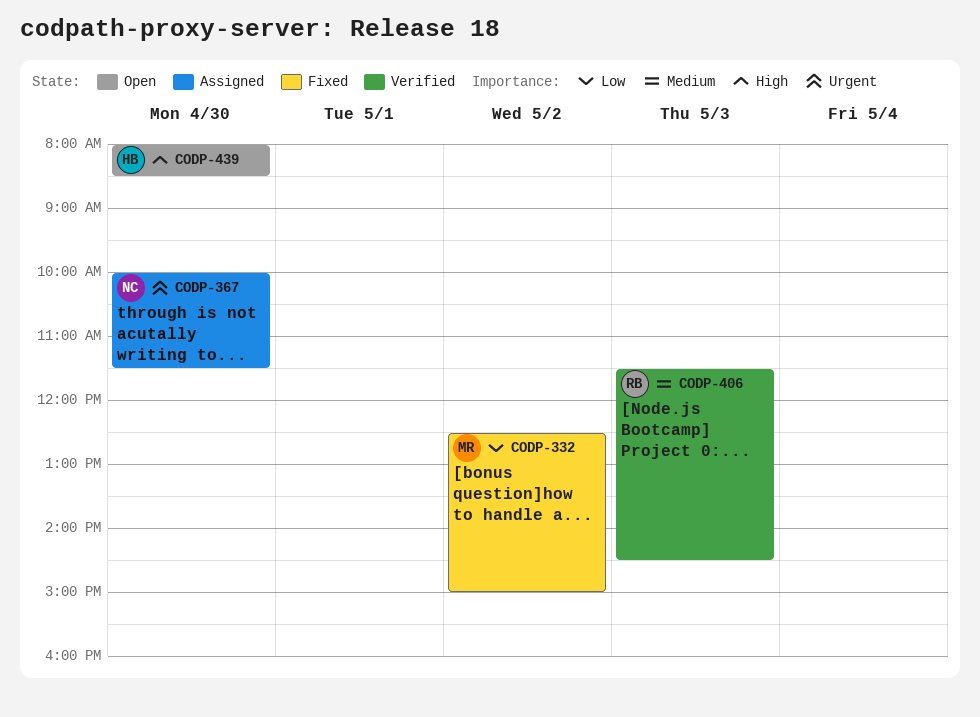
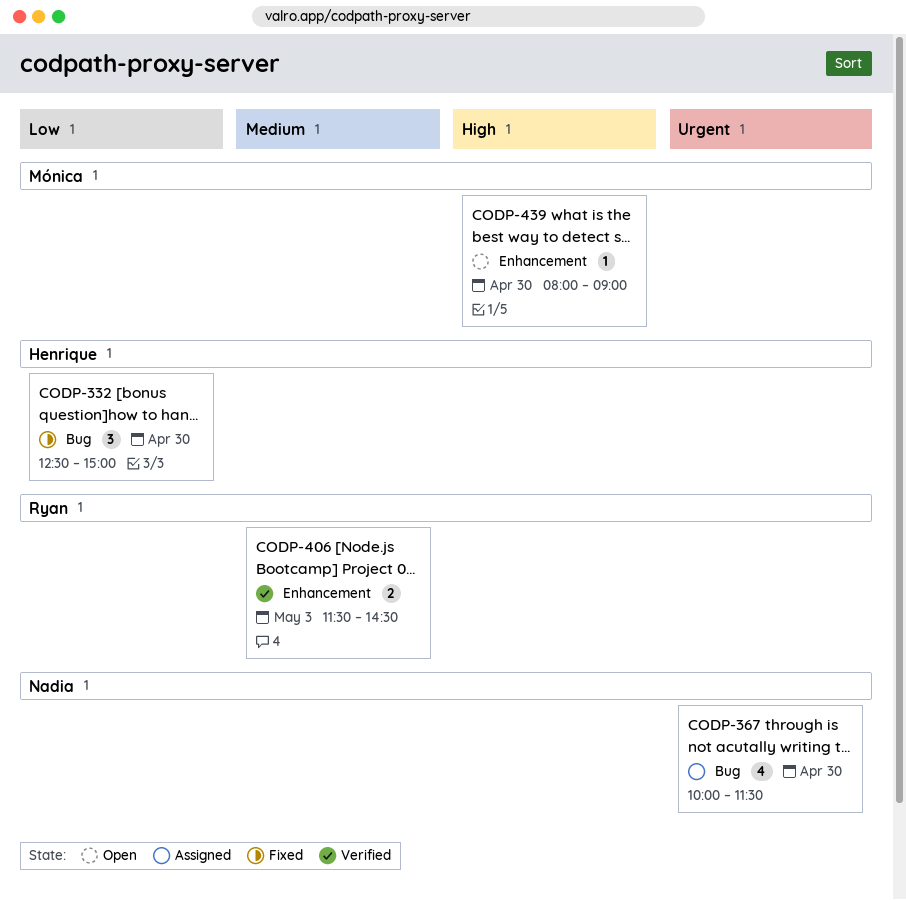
CODP-332, owner: Mónica -> Henrique
CODP-332, day: May 2 -> Apr 30
CODP-439, owner: Henrique -> Mónica
CODP-439, ends: 08:30 -> 09:00

